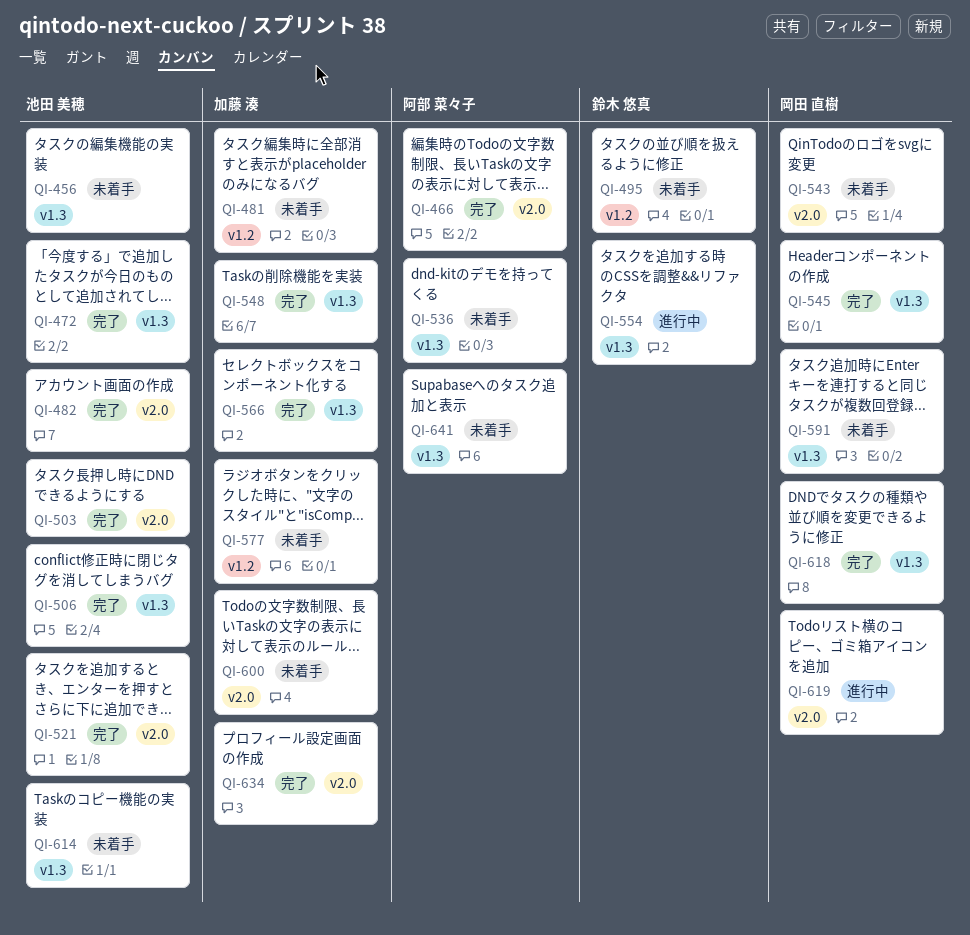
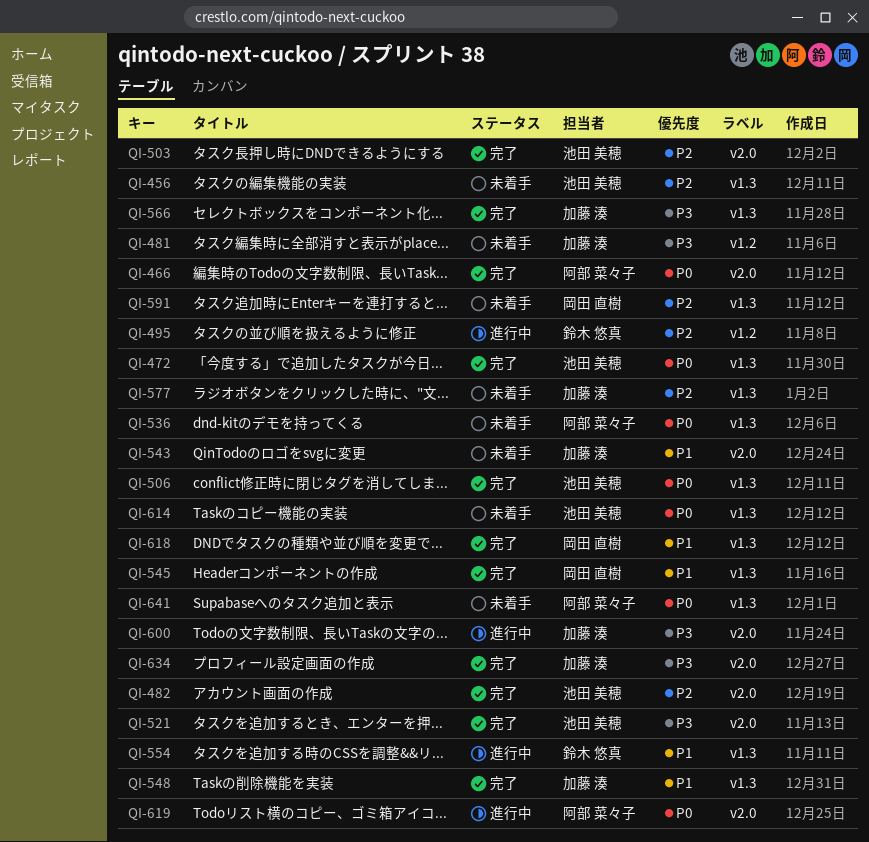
QI-495, status: 未着手 -> 進行中
QI-543, owner: 岡田 直樹 -> 加藤 湊
QI-577, label: v1.2 -> v1.3
QI-600, status: 未着手 -> 進行中
QI-619, owner: 岡田 直樹 -> 阿部 菜々子

